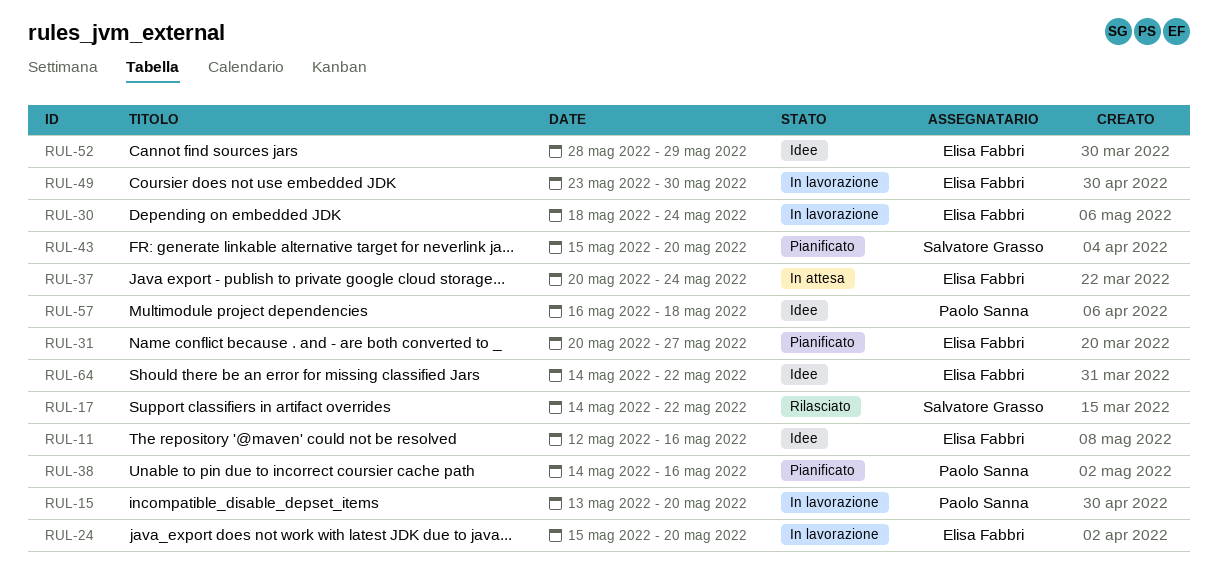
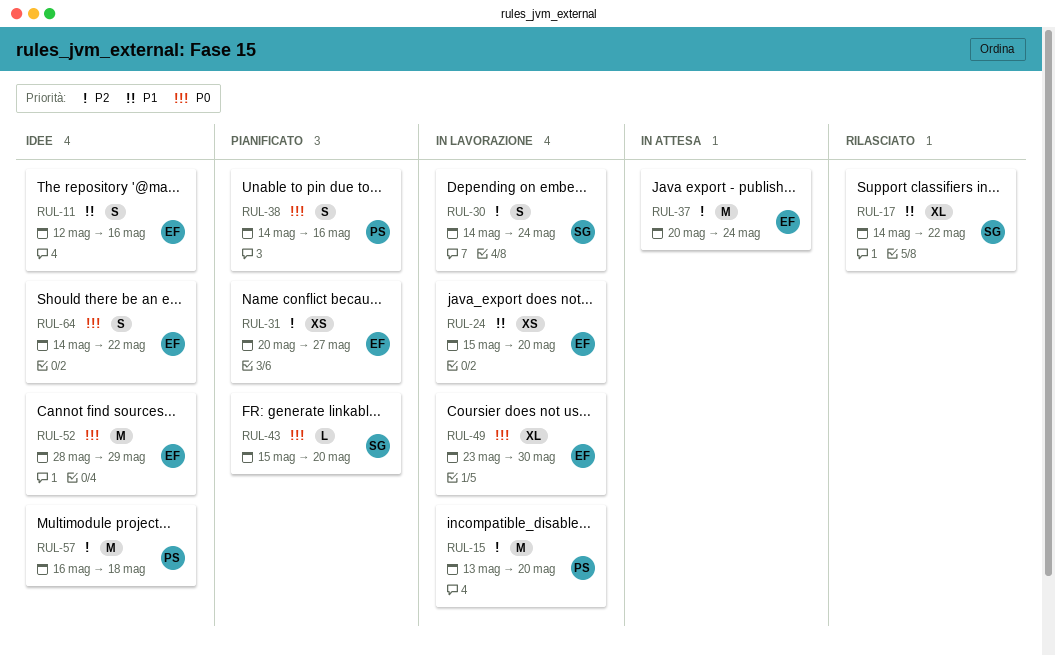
RUL-30, owner: Elisa Fabbri -> Salvatore Grasso
RUL-30, start: May 18 -> May 14

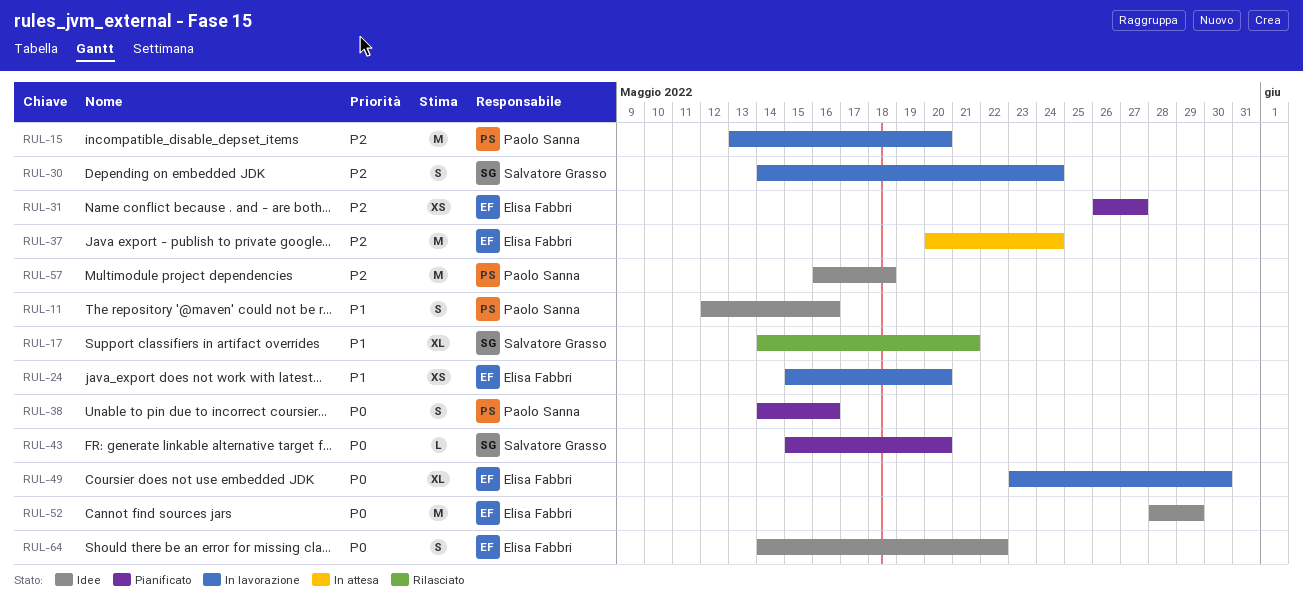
RUL-11, owner: Elisa Fabbri -> Paolo Sanna
RUL-17, due: May 22 -> May 21
RUL-31, start: May 20 -> May 26

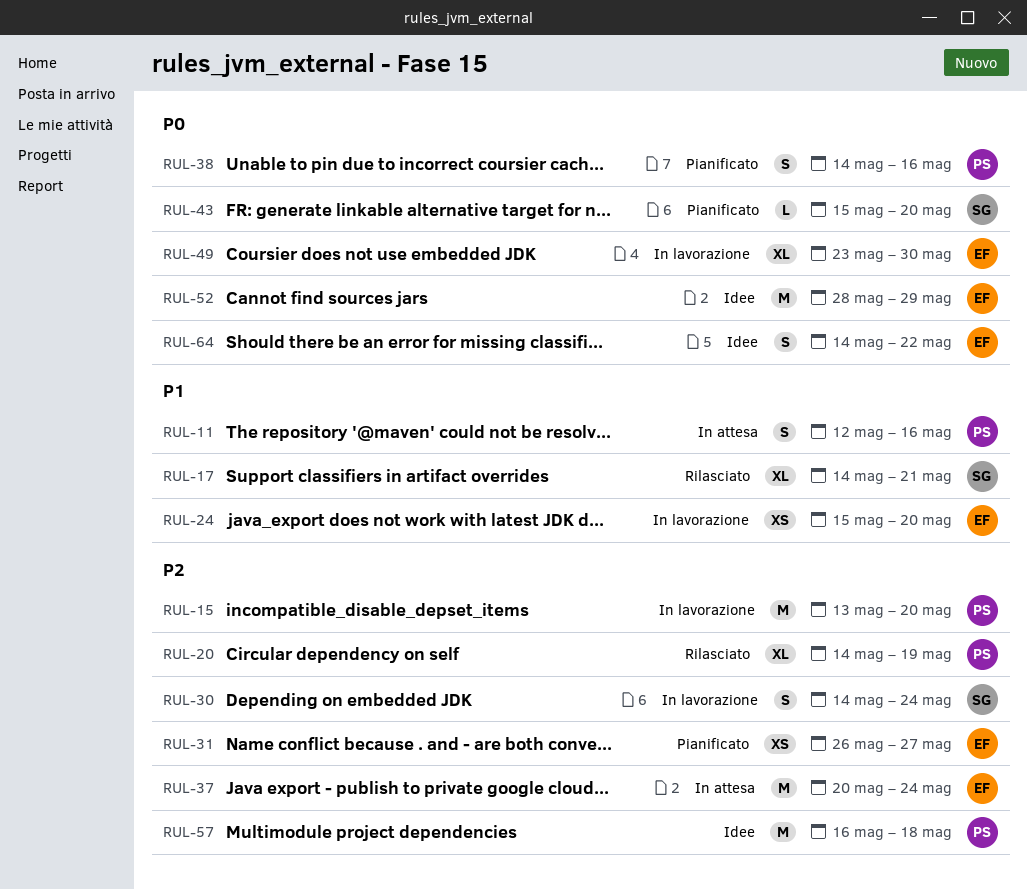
RUL-11, status: Idee -> In attesa
RUL-20: none -> present

